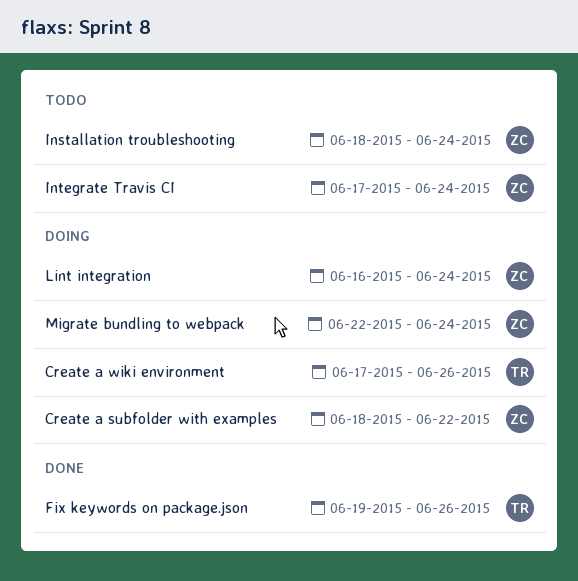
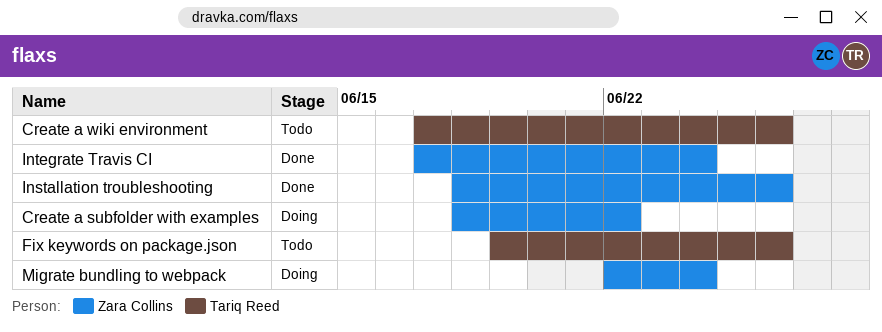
Create a wiki environment, status: Doing -> Todo
Fix keywords on package.json, status: Done -> Todo
Installation troubleshooting, status: Todo -> Done
Installation troubleshooting, due: Jun 24 -> Jun 26
Integrate Travis CI, status: Todo -> Done
Lint integration: present -> none

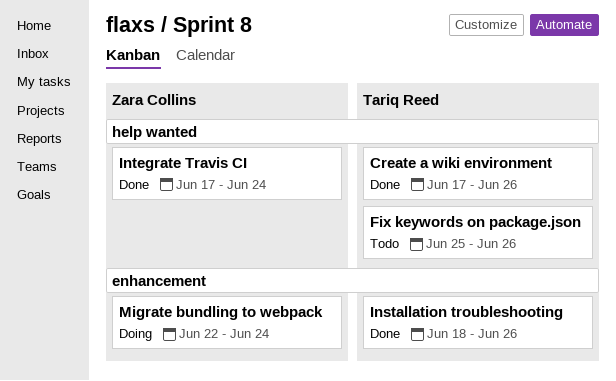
Create a subfolder with examples: present -> none
Create a wiki environment, status: Todo -> Done
Fix keywords on package.json, start: Jun 19 -> Jun 25
Installation troubleshooting, owner: Zara Collins -> Tariq Reed

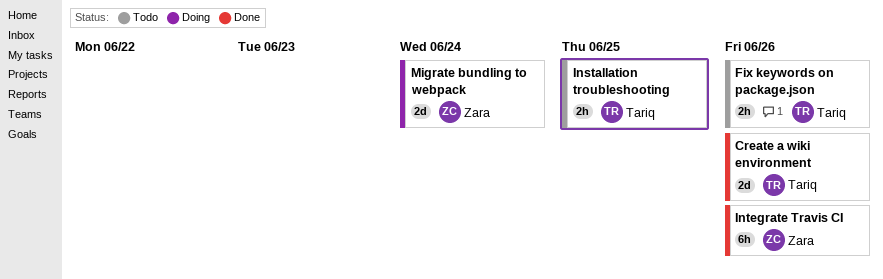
Installation troubleshooting, status: Done -> Todo
Installation troubleshooting, due: Jun 26 -> Jun 25
Integrate Travis CI, due: Jun 24 -> Jun 26

